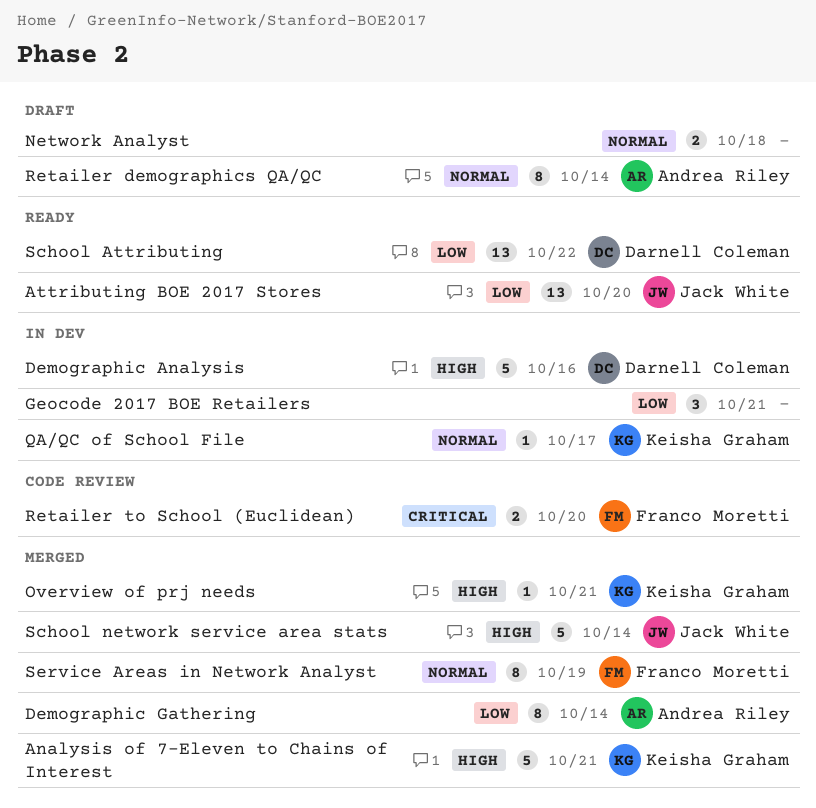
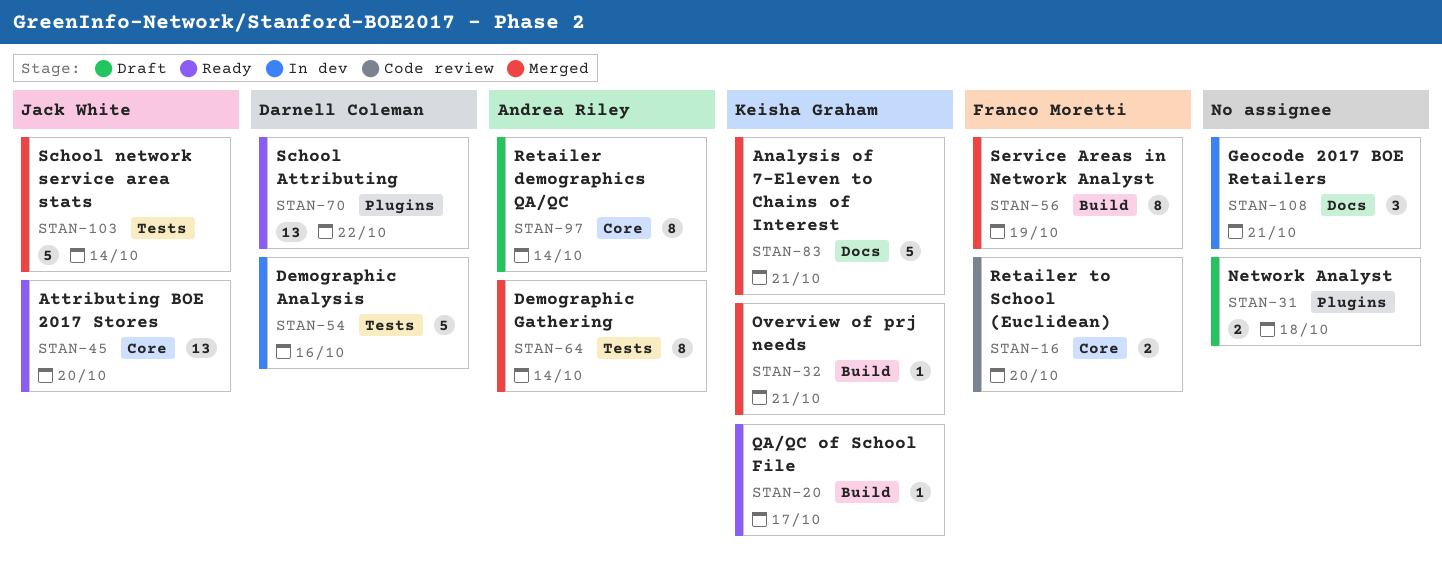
QA/QC of School File, status: In dev -> Ready

